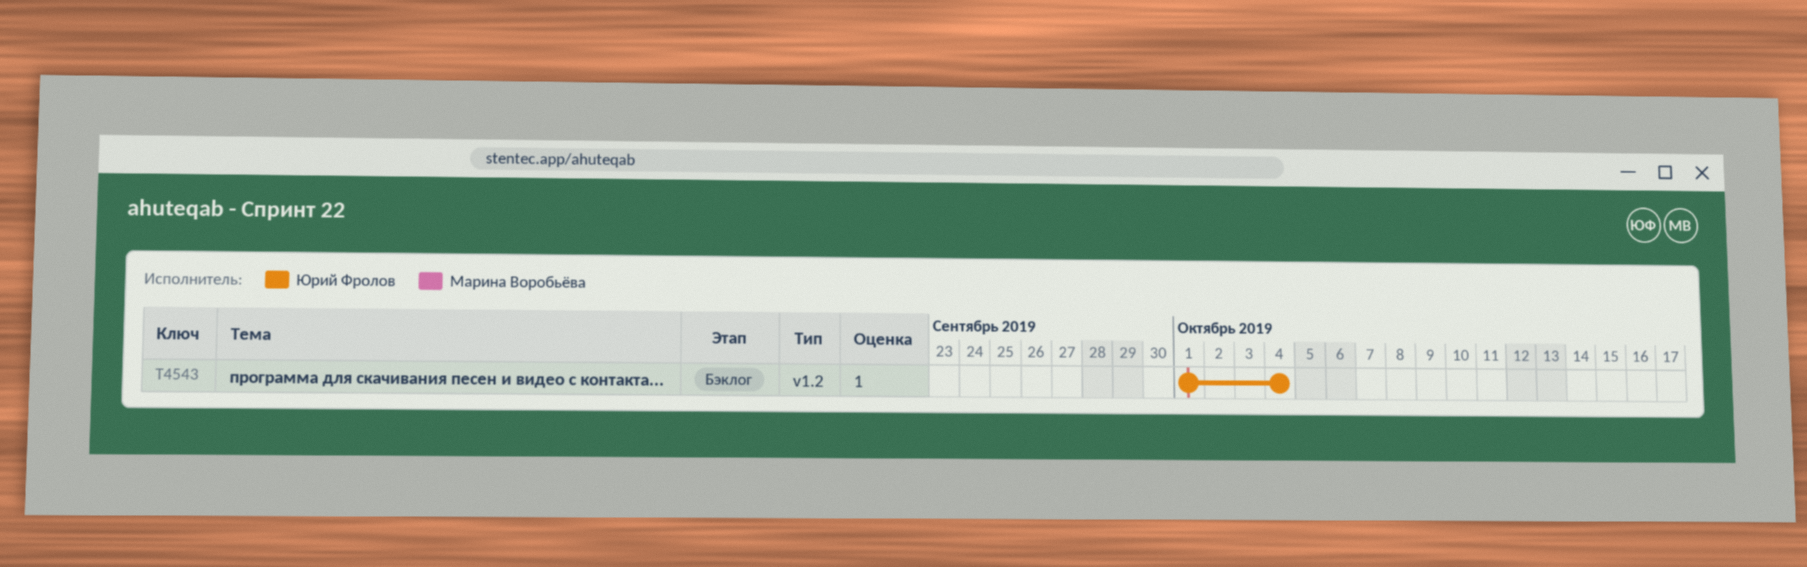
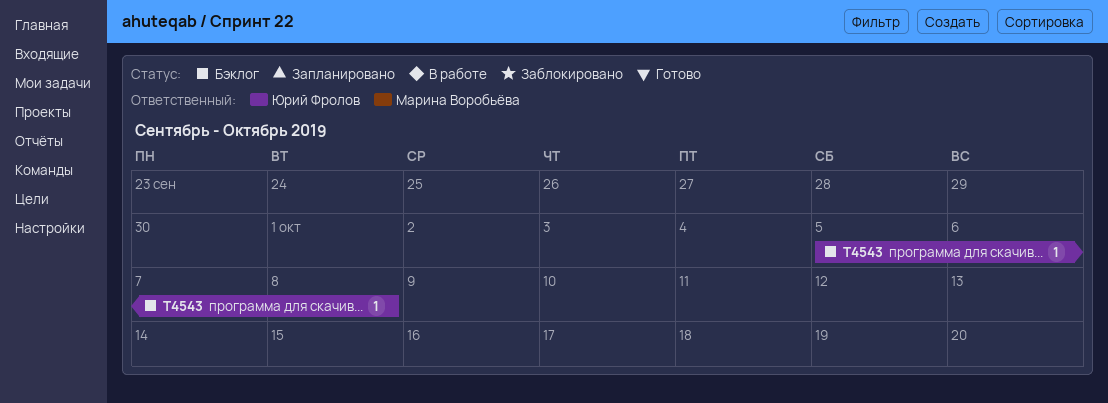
T4543, start: Oct 1 -> Oct 5
T4543, due: Oct 4 -> Oct 8

